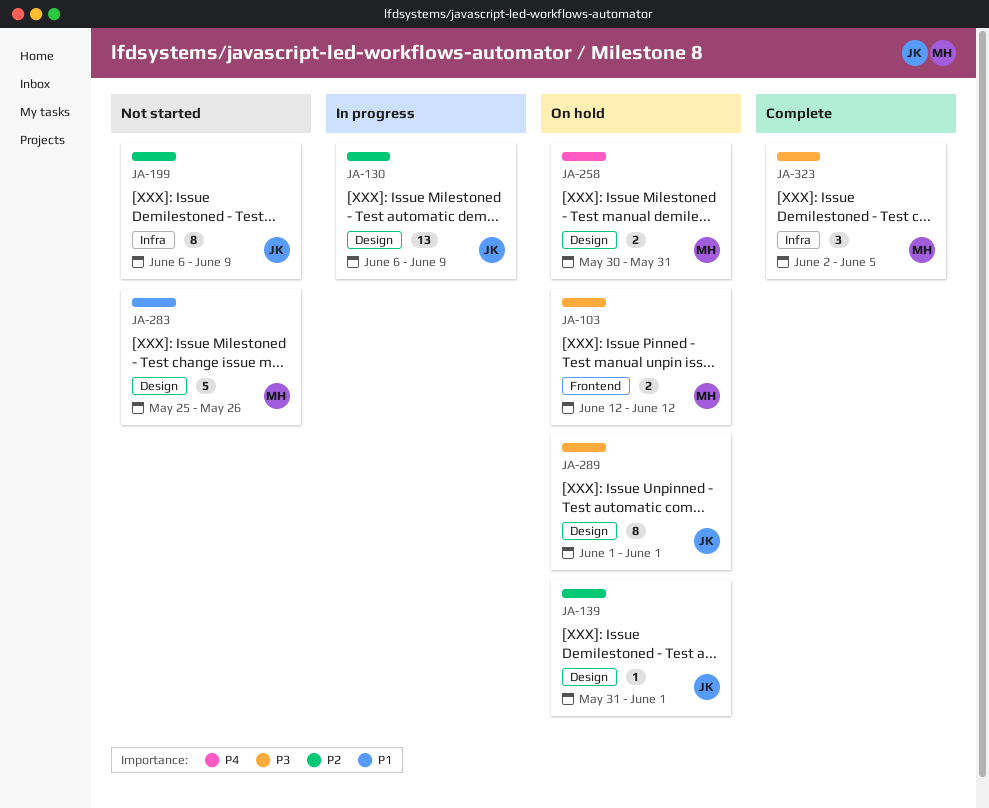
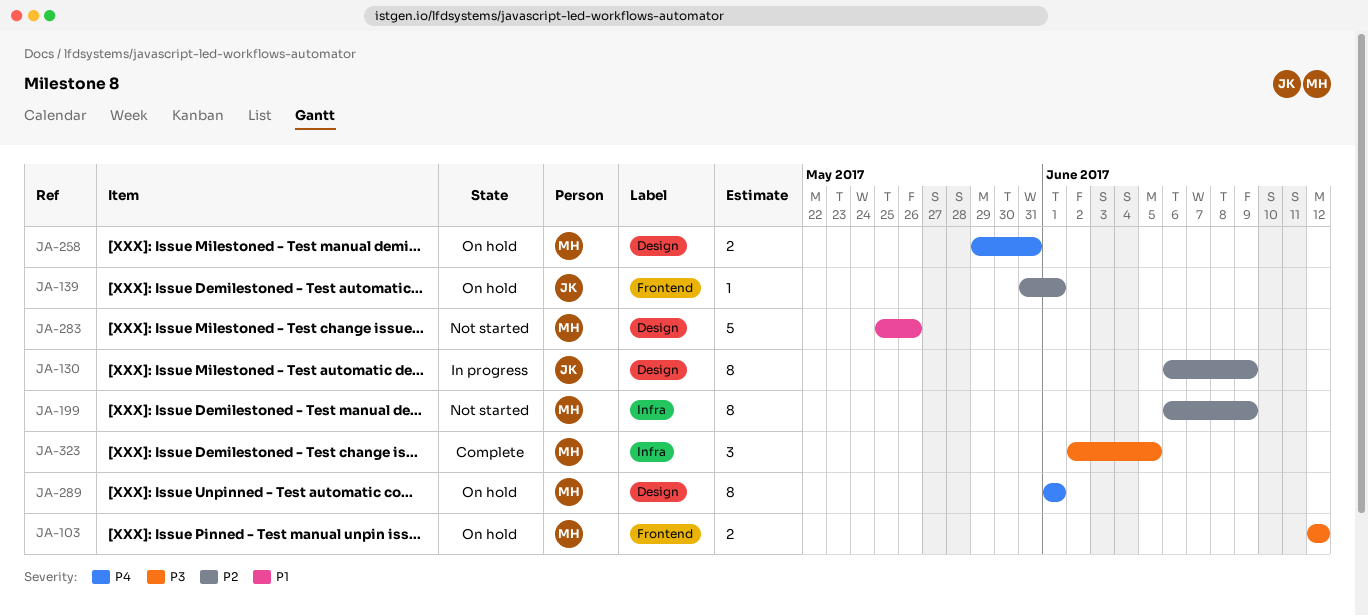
JA-130, estimate: 13 -> 8
JA-139, label: Design -> Frontend
JA-199, owner: JK -> MH
JA-258, start: May 30 -> May 29
JA-289, owner: JK -> MH
JA-289, priority: P3 -> P4

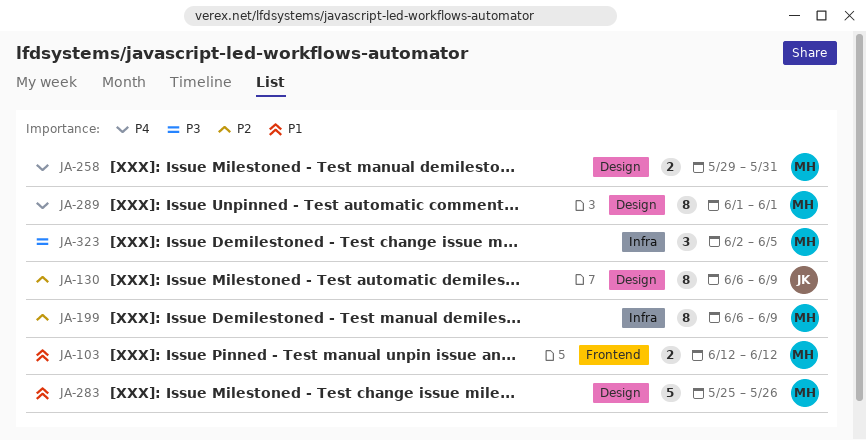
JA-103, priority: P3 -> P1
JA-139: present -> none

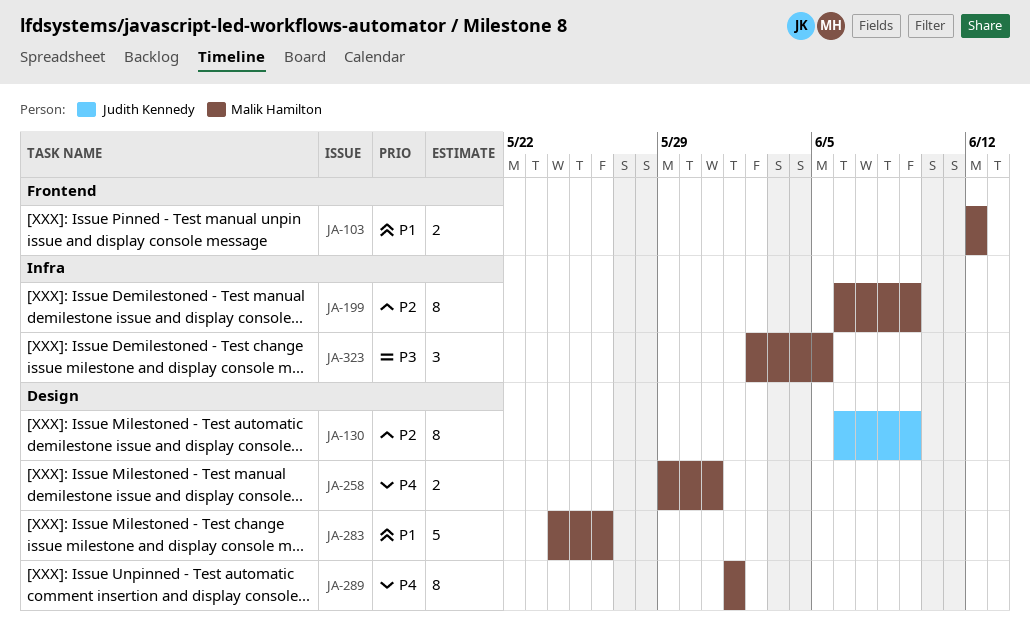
JA-283, start: May 25 -> May 24

